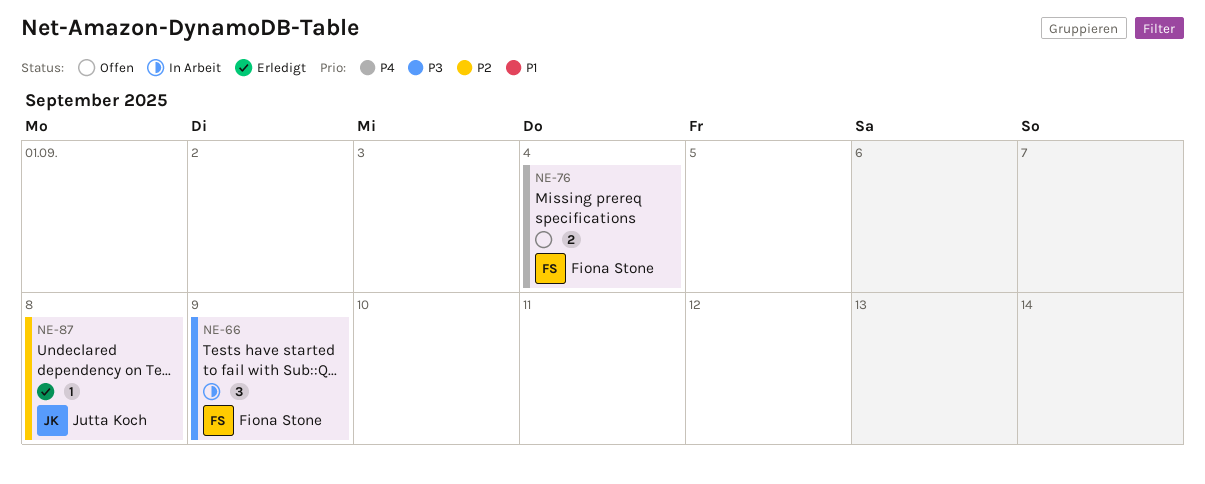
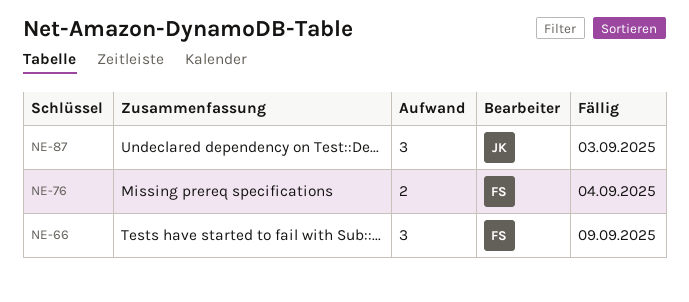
NE-87, estimate: 1 -> 3
NE-87, due: Sep 8 -> Sep 3

